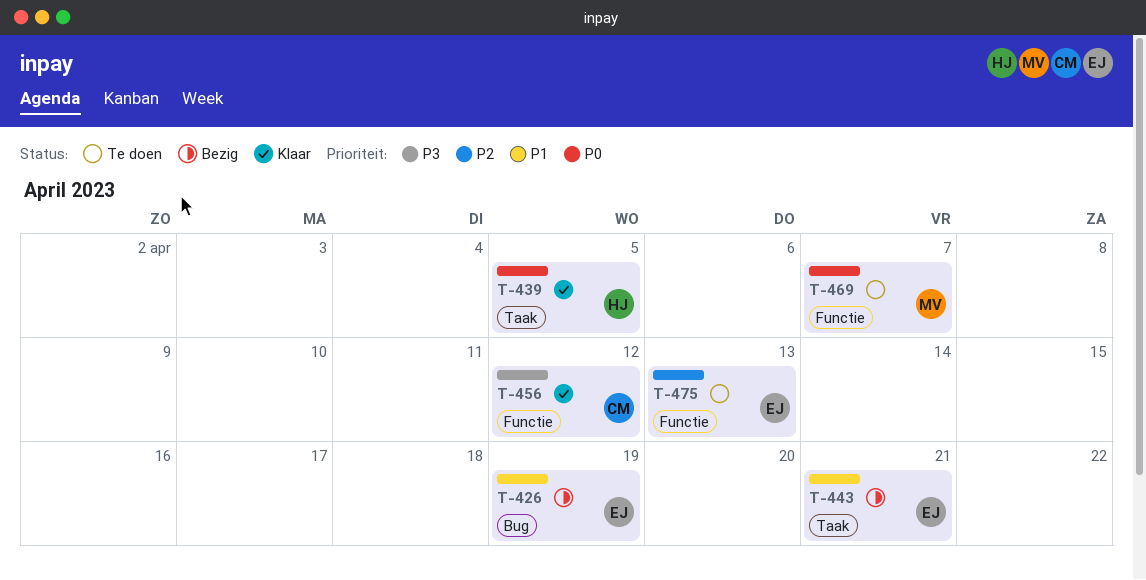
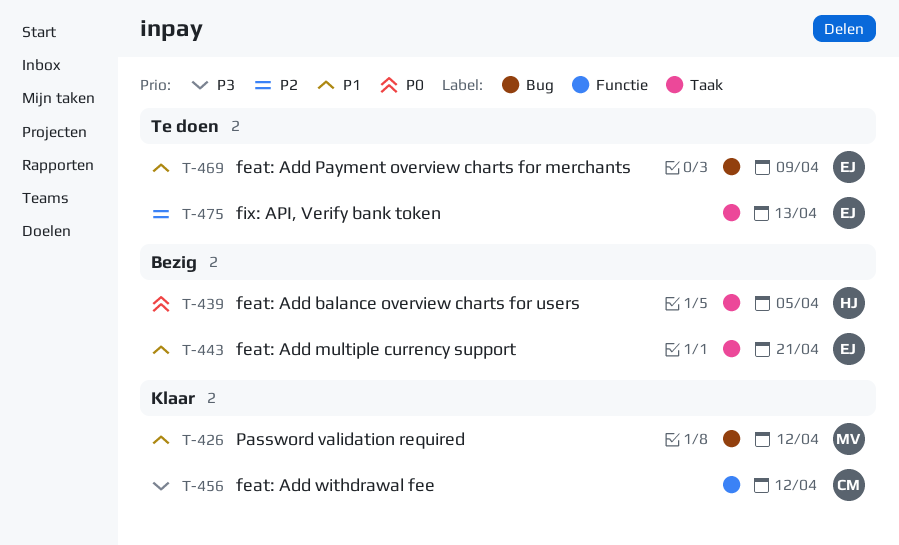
T-426, status: Bezig -> Klaar
T-426, owner: EJ -> MV
T-426, due: Apr 19 -> Apr 12
T-439, status: Klaar -> Bezig
T-469, owner: MV -> EJ
T-469, priority: P0 -> P1
T-469, label: Functie -> Bug
T-469, due: Apr 7 -> Apr 9
T-475, label: Functie -> Taak

